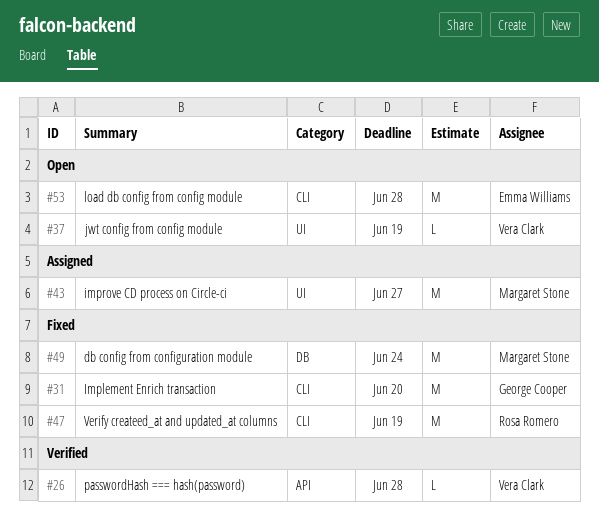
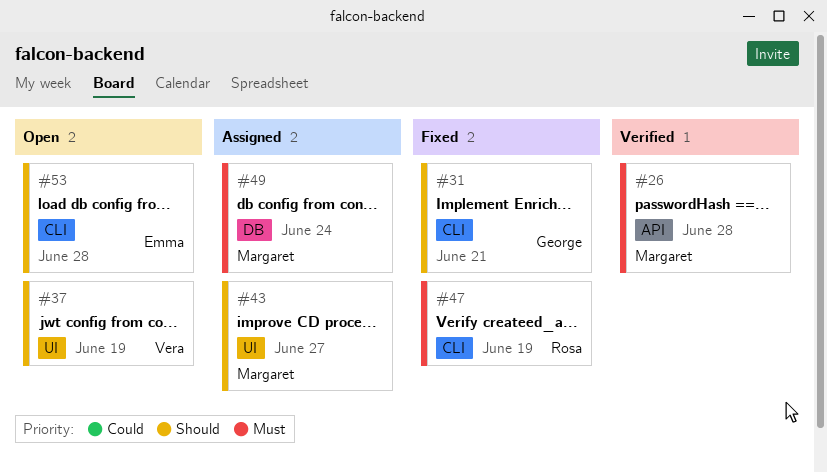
#26, owner: Vera Clark -> Margaret Stone
#31, due: Jun 20 -> Jun 21
#49, status: Fixed -> Assigned

